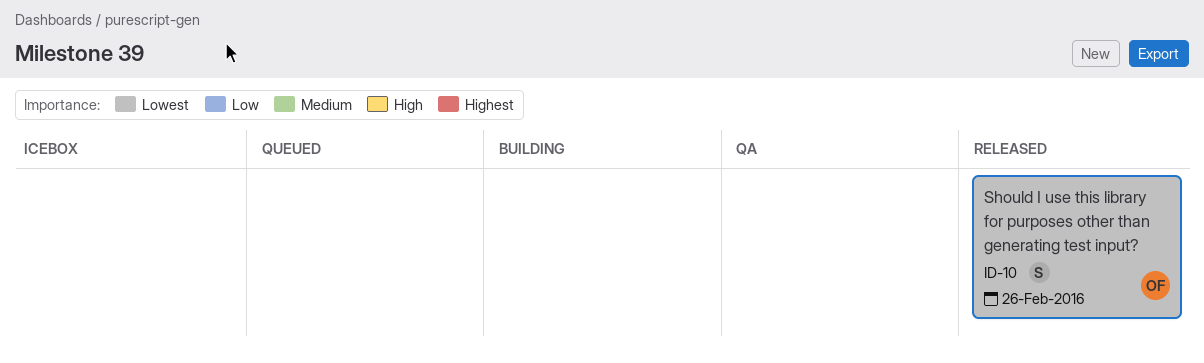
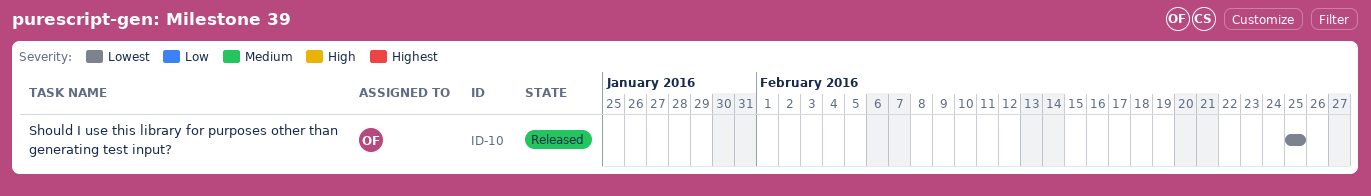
ID-10, due: Feb 26 -> Feb 25

